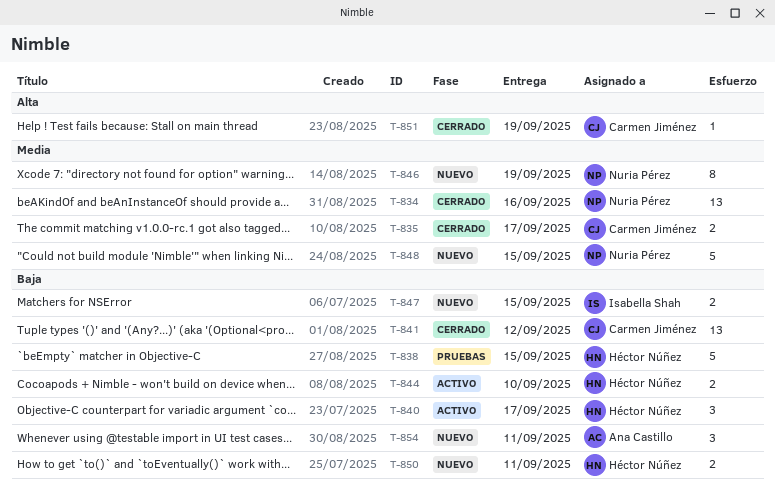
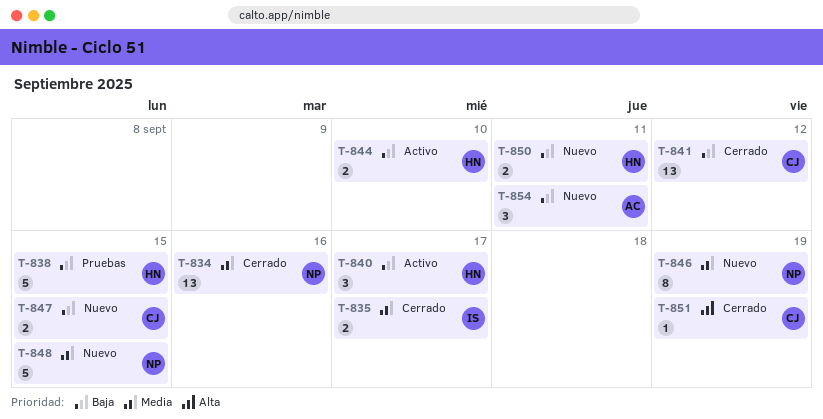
T-835, owner: Carmen Jiménez -> Isabella Shah
T-847, owner: Isabella Shah -> Carmen Jiménez

